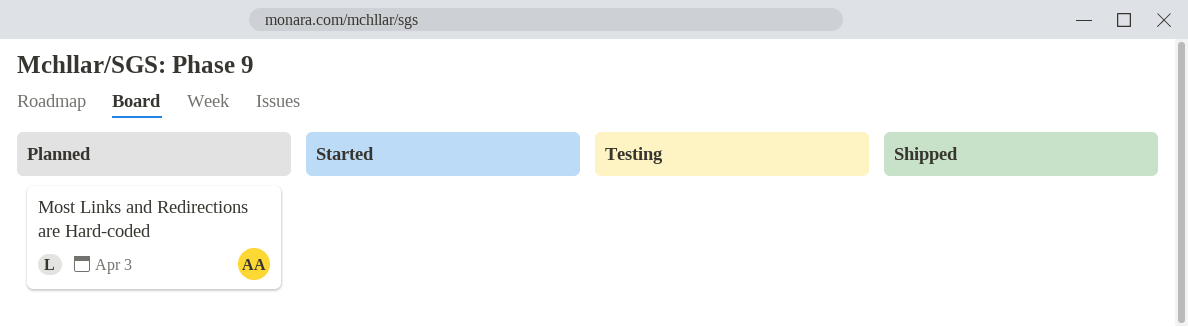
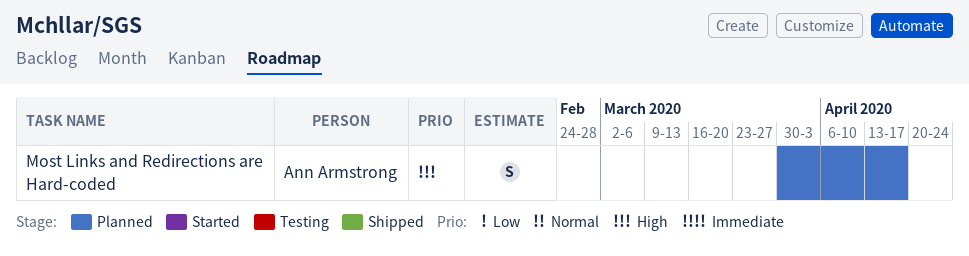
Most Links and Redirections are Hard-coded, estimate: L -> S
Most Links and Redirections are Hard-coded, due: Apr 3 -> Apr 17

